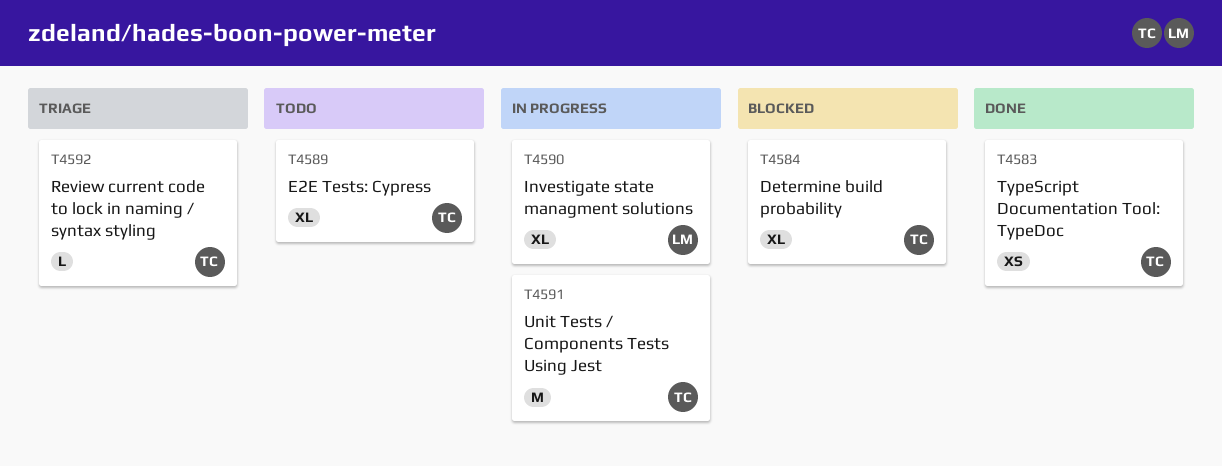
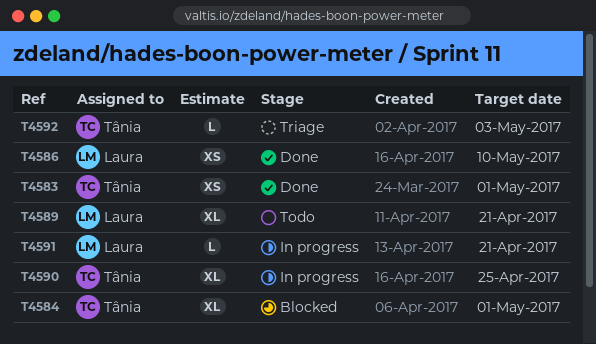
T4586: none -> present
T4589, owner: Tânia -> Laura
T4590, owner: Laura -> Tânia
T4591, owner: Tânia -> Laura
T4591, estimate: M -> L

